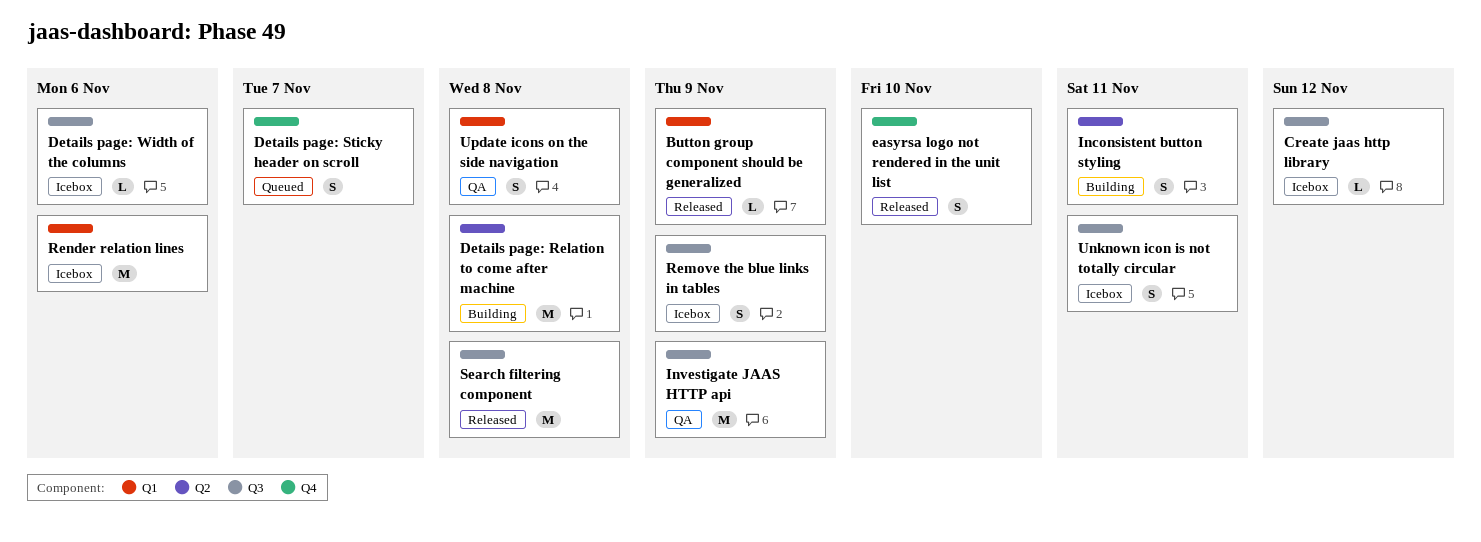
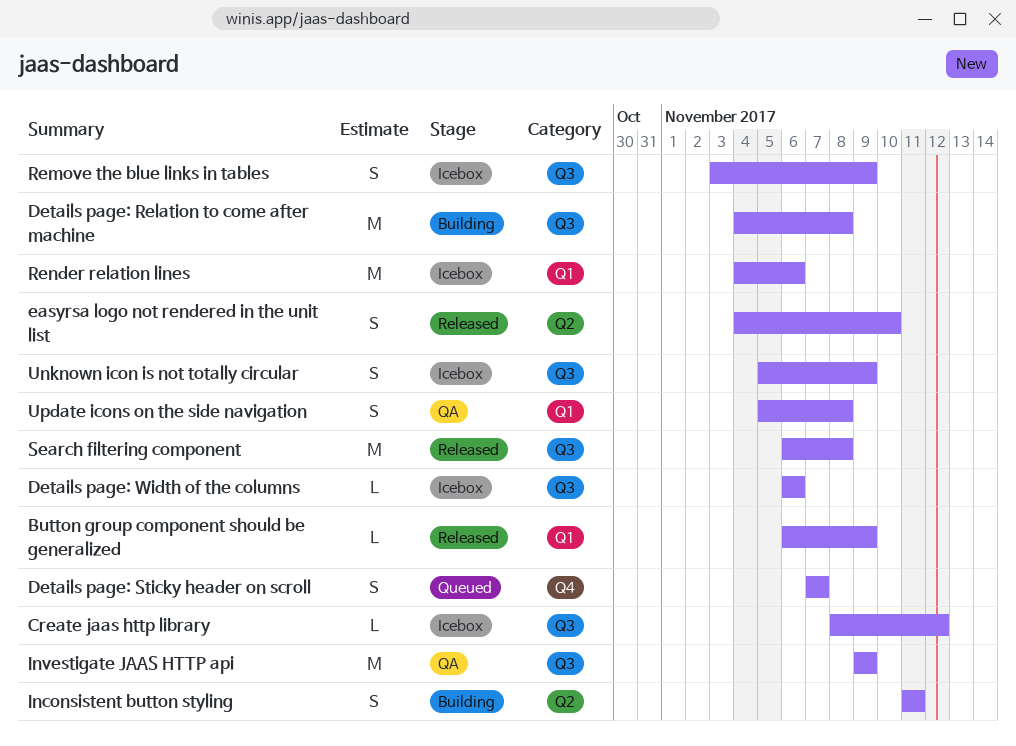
Details page: Relation to come after machine, label: Q2 -> Q3
easyrsa logo not rendered in the unit list, label: Q4 -> Q2
Unknown icon is not totally circular, due: Nov 11 -> Nov 9

